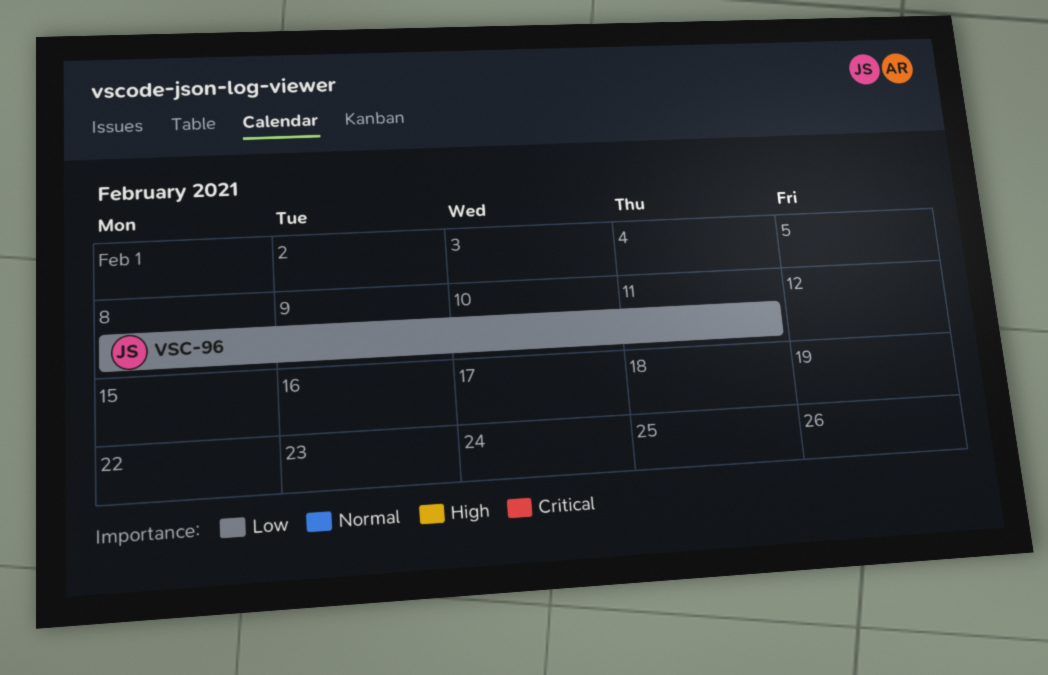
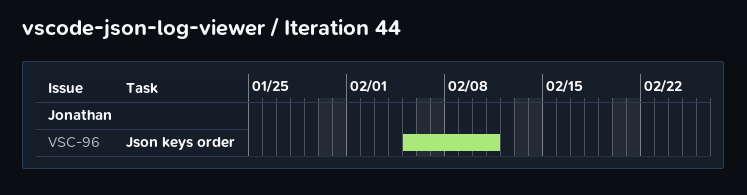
VSC-96, start: Feb 8 -> Feb 5

